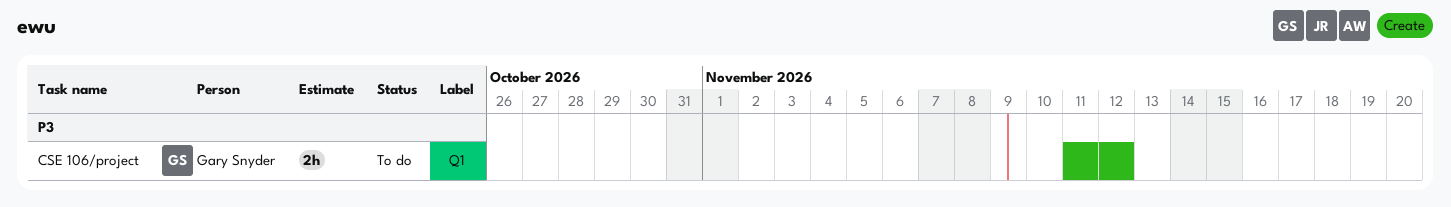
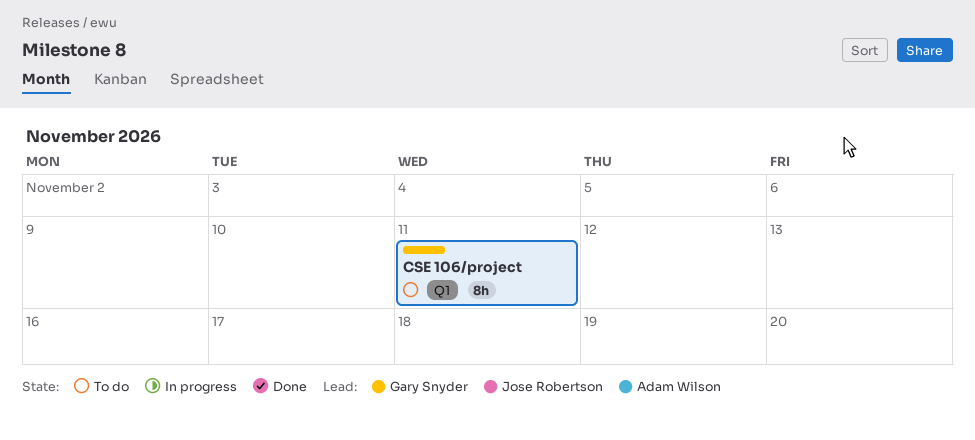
CSE 106/project, estimate: 2h -> 8h
CSE 106/project, due: Nov 12 -> Nov 11

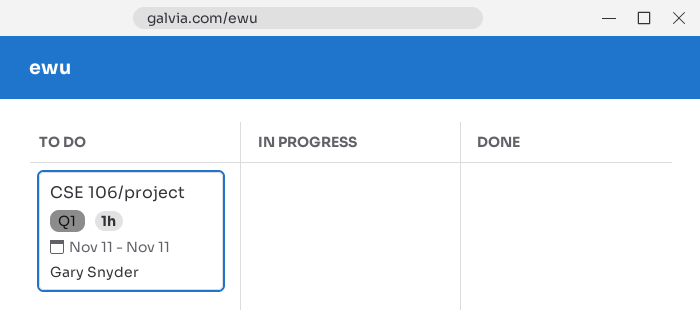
CSE 106/project, estimate: 8h -> 1h

